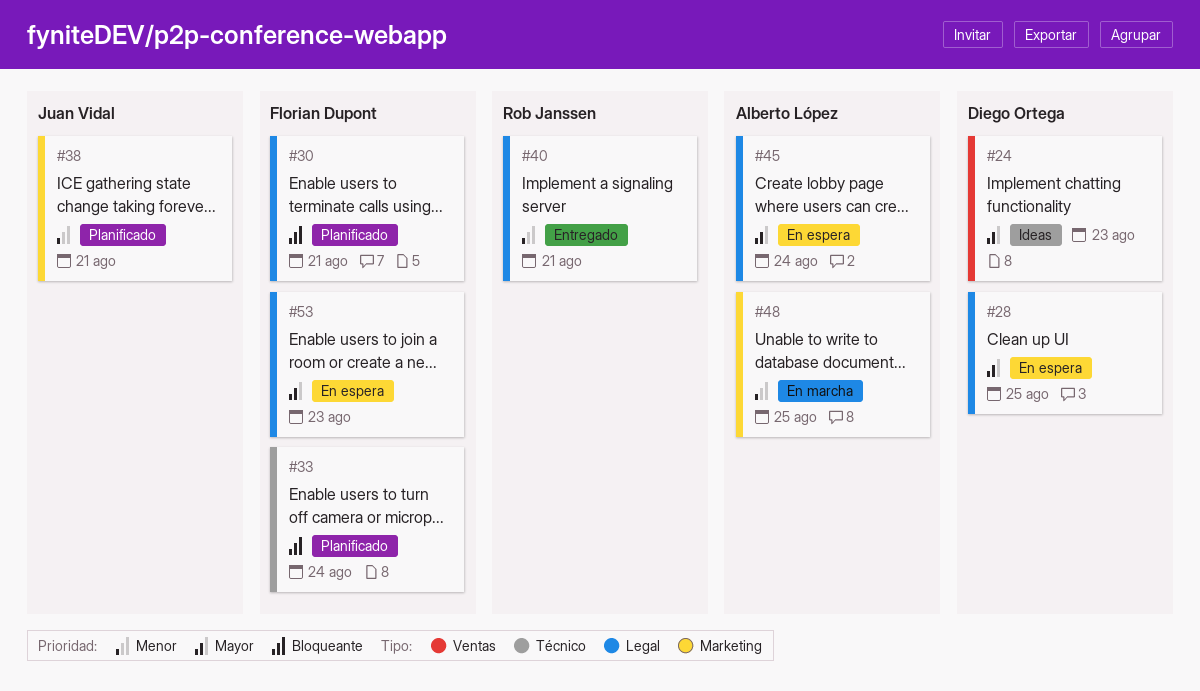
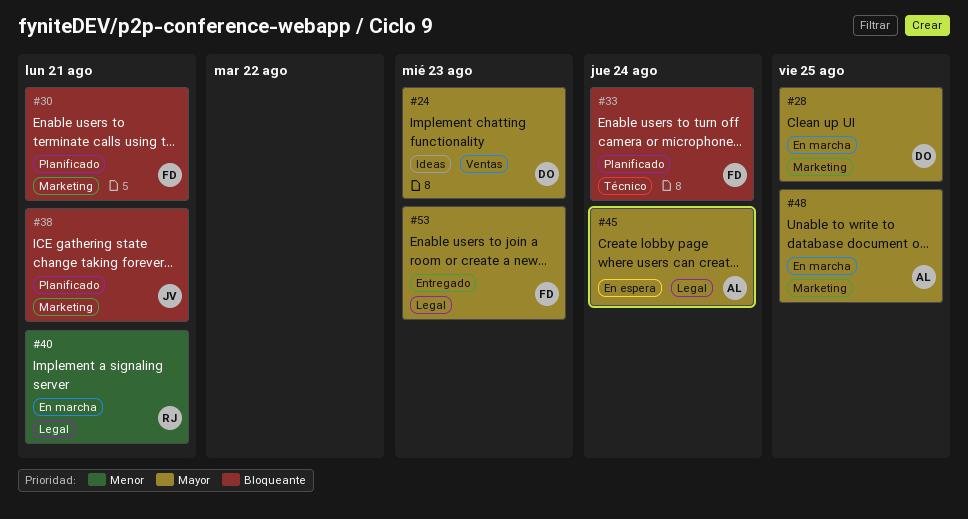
#28, status: En espera -> En marcha
#28, label: Legal -> Marketing
#30, label: Legal -> Marketing
#38, priority: Menor -> Bloqueante
#40, status: Entregado -> En marcha
#48, priority: Menor -> Mayor
#53, status: En espera -> Entregado

